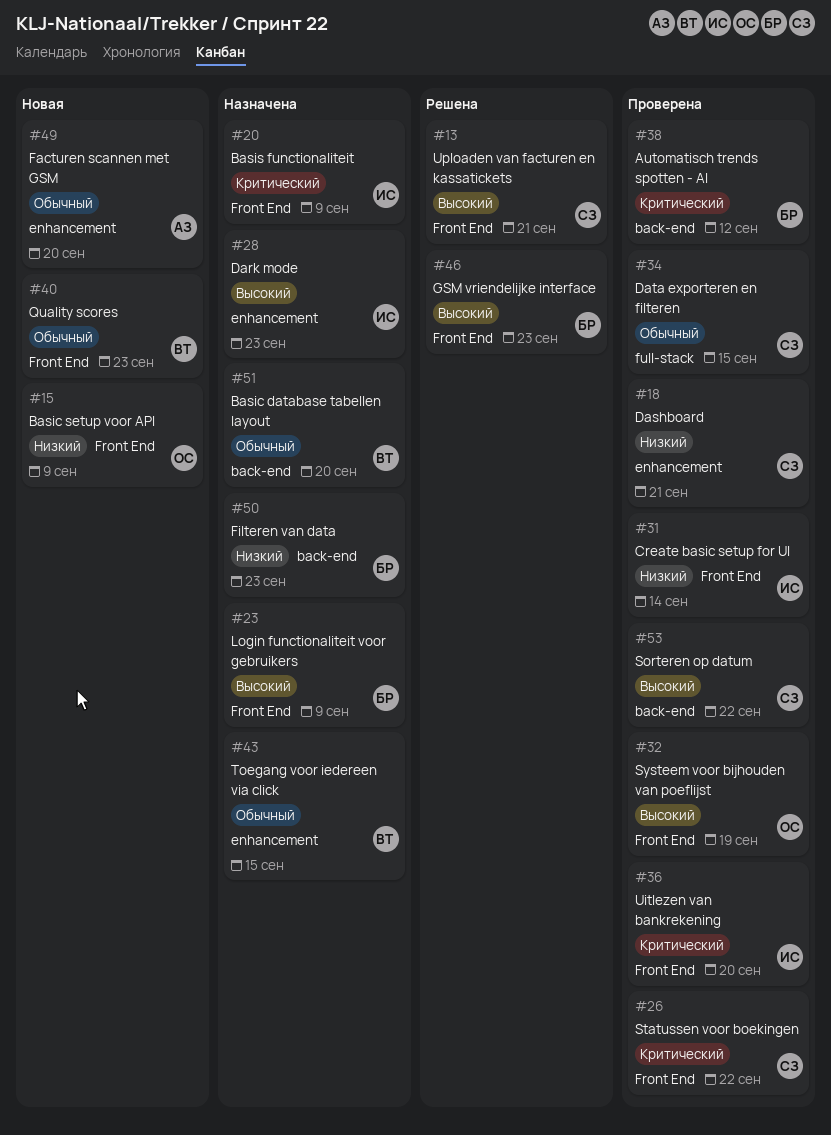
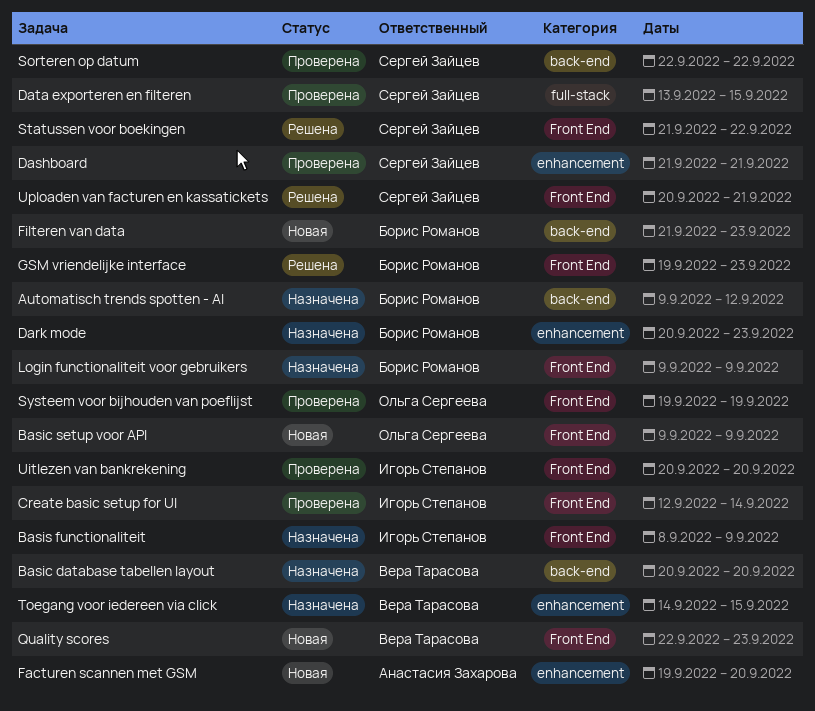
Automatisch trends spotten - AI, status: Проверена -> Назначена
Dark mode, owner: Игорь Степанов -> Борис Романов
Filteren van data, status: Назначена -> Новая
Statussen voor boekingen, status: Проверена -> Решена

